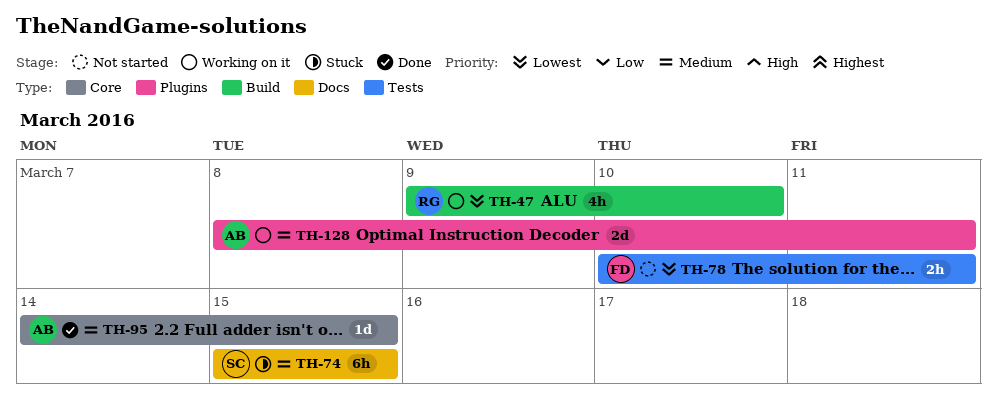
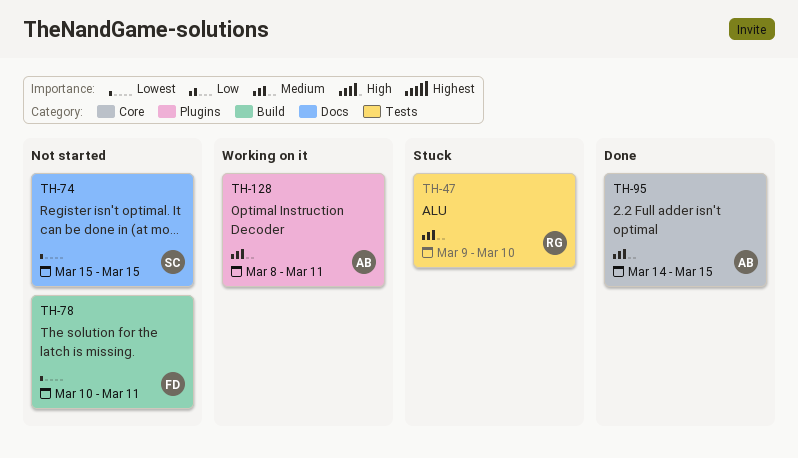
TH-47, status: Working on it -> Stuck
TH-47, priority: Lowest -> Medium
TH-47, label: Build -> Tests
TH-74, status: Stuck -> Not started
TH-74, priority: Medium -> Lowest
TH-78, label: Tests -> Build

